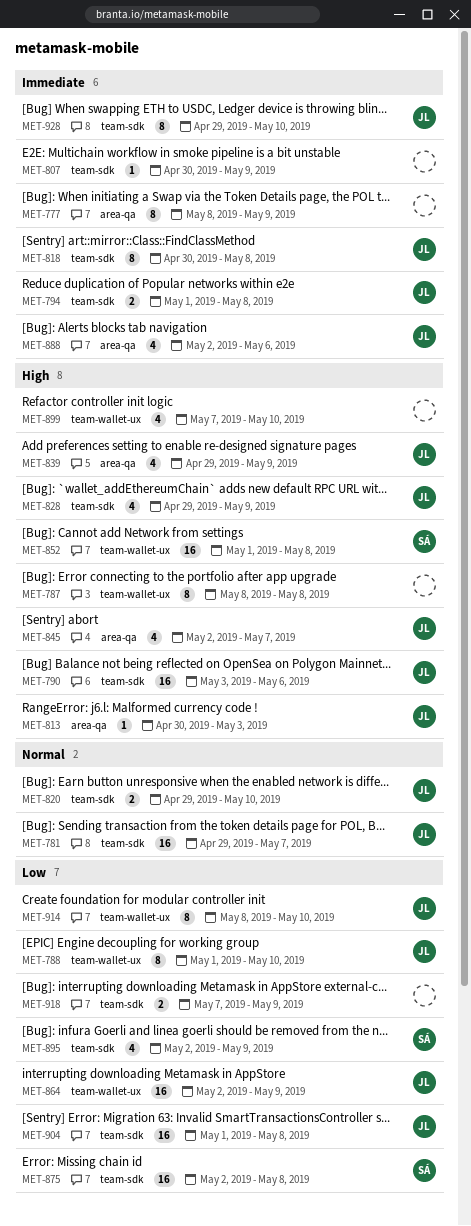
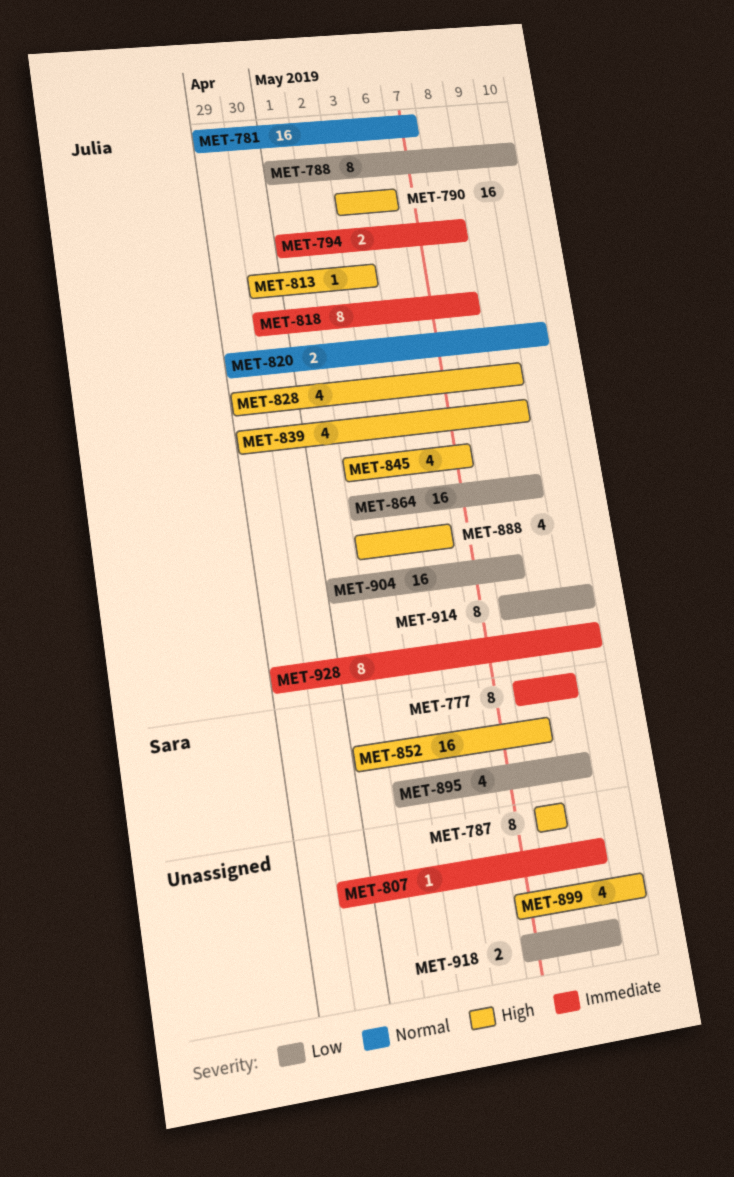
MET-777, owner: none -> Sara
MET-875: present -> none
MET-888, priority: Immediate -> High

